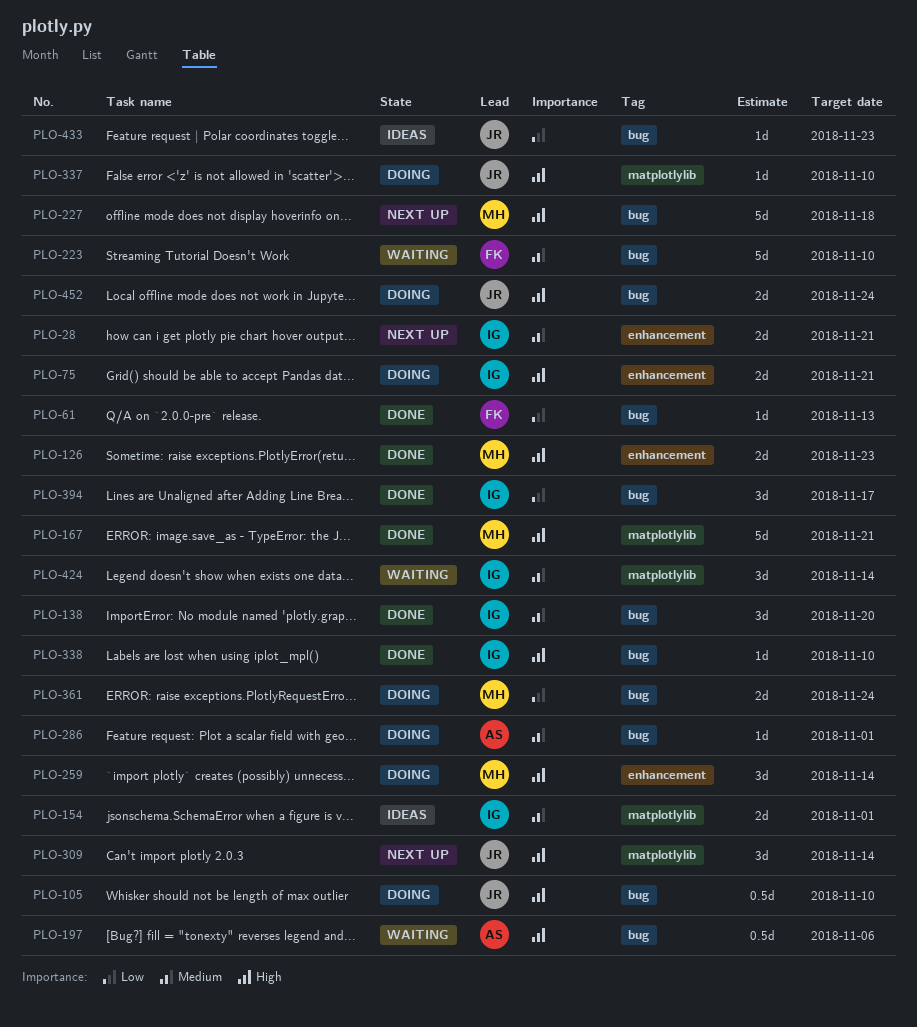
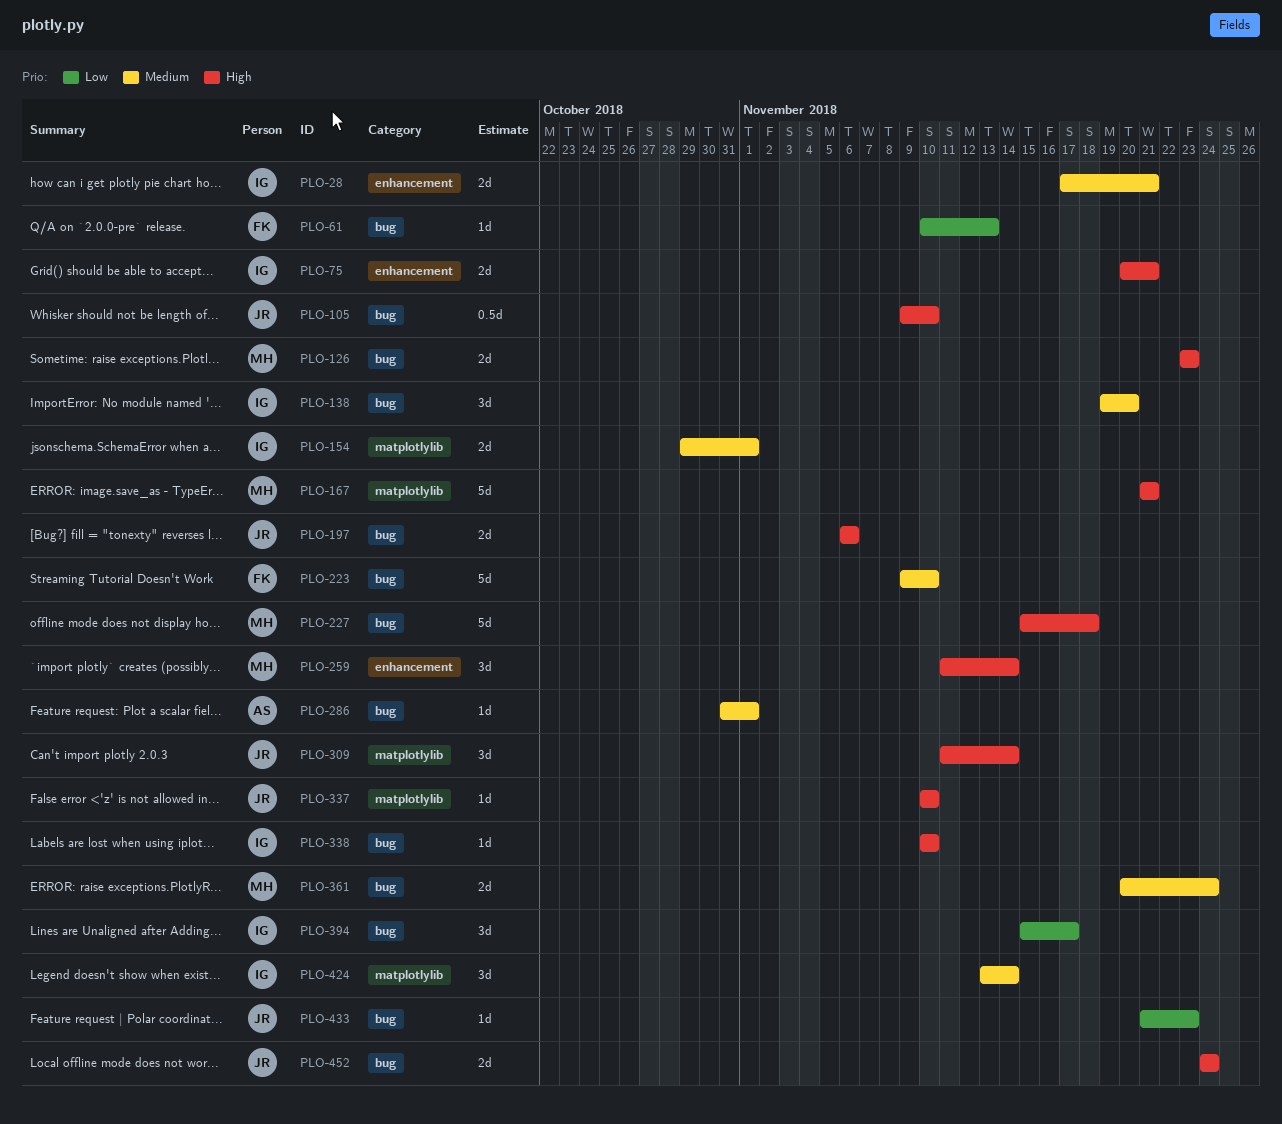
PLO-126, label: enhancement -> bug
PLO-197, owner: AS -> JR
PLO-197, estimate: 0.5d -> 2d
PLO-361, priority: Low -> Medium

